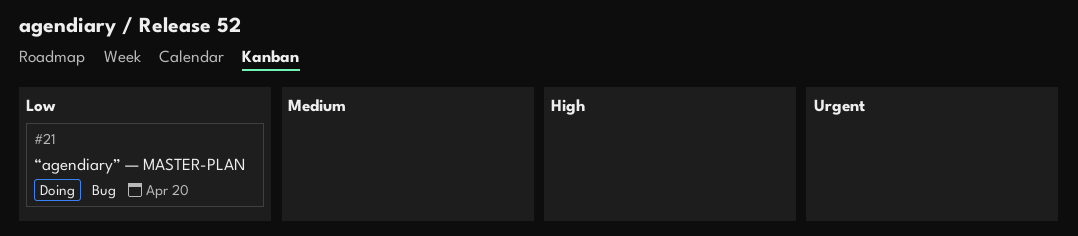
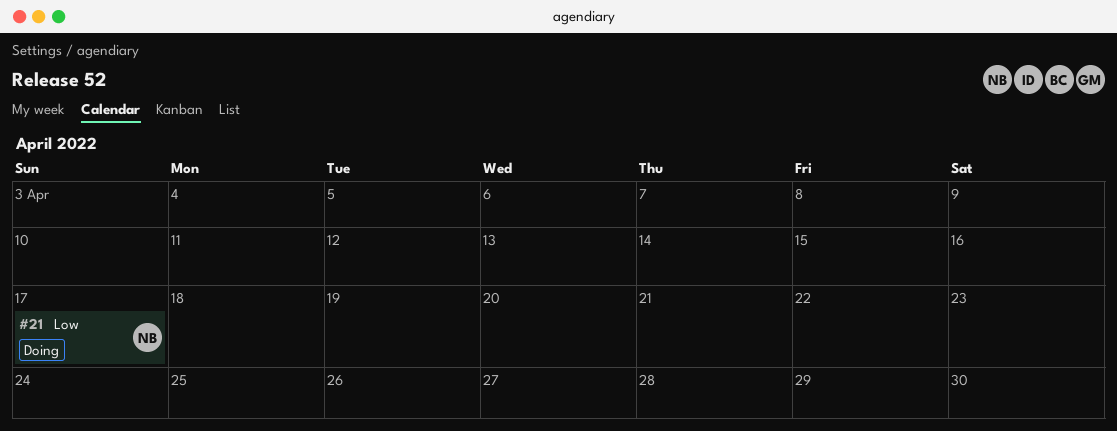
#21, due: Apr 20 -> Apr 17

